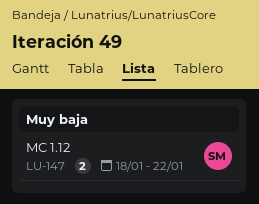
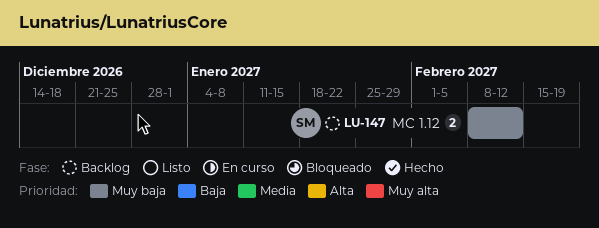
LU-147, start: Jan 18 -> Feb 8
LU-147, due: Jan 22 -> Feb 12

